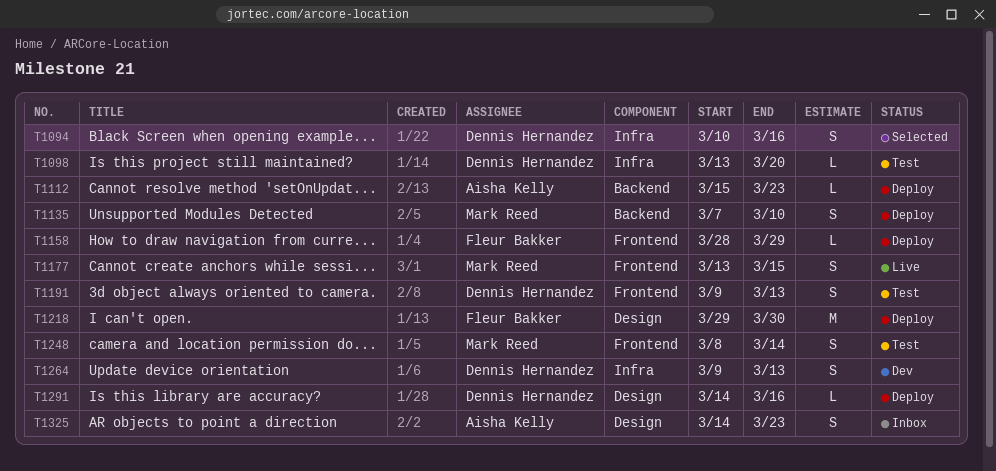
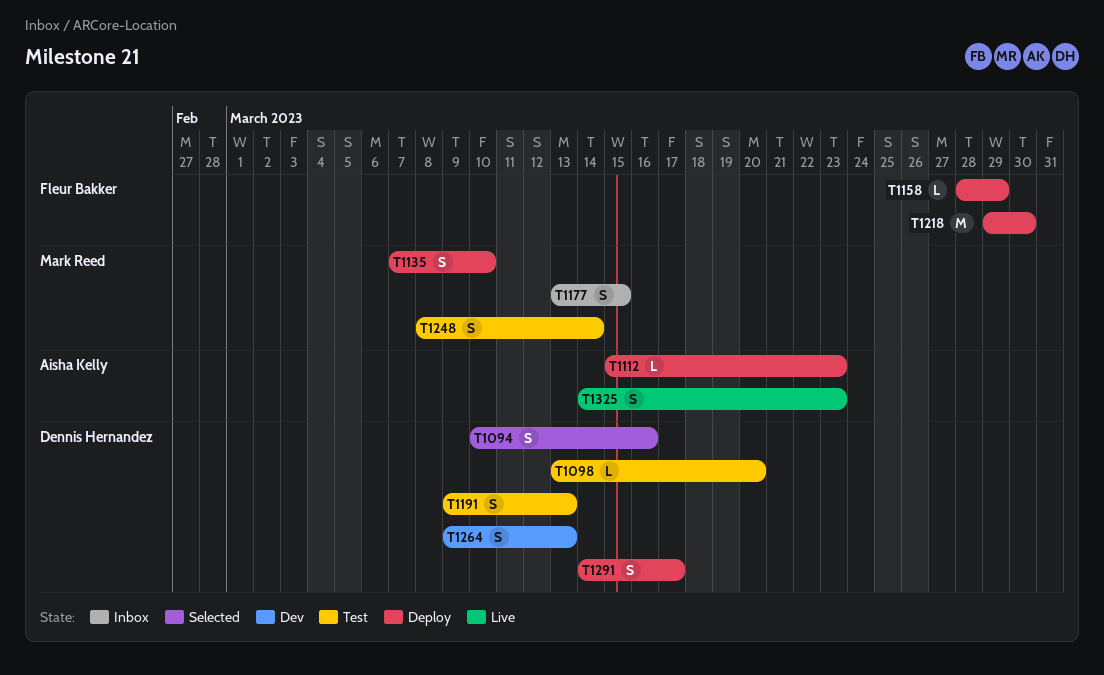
T1177, status: Live -> Inbox
T1291, estimate: L -> S
T1291, due: Mar 16 -> Mar 17
T1325, status: Inbox -> Live

